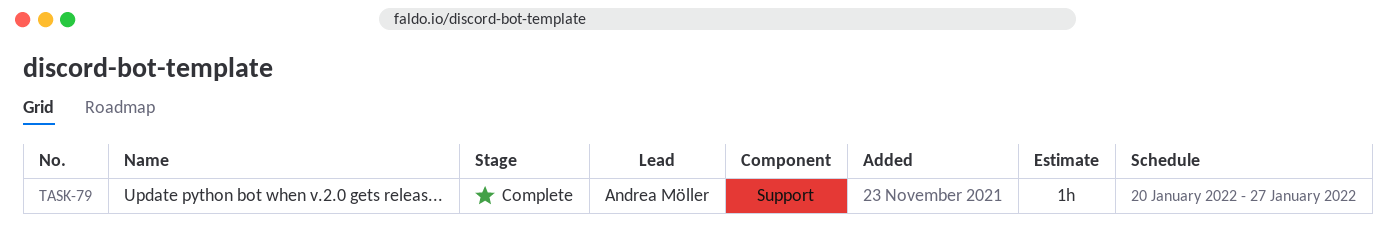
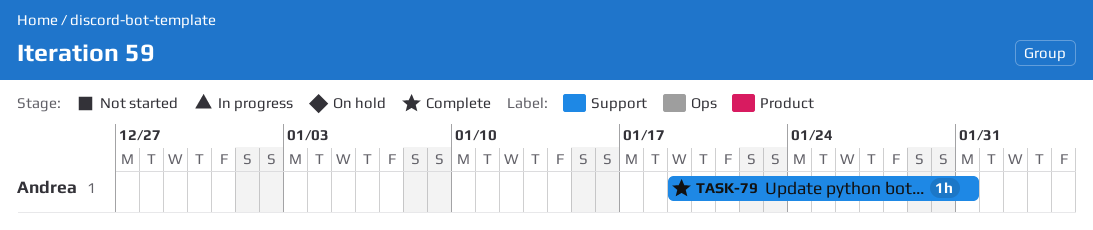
TASK-79, start: Jan 20 -> Jan 19
TASK-79, due: Jan 27 -> Jan 31

